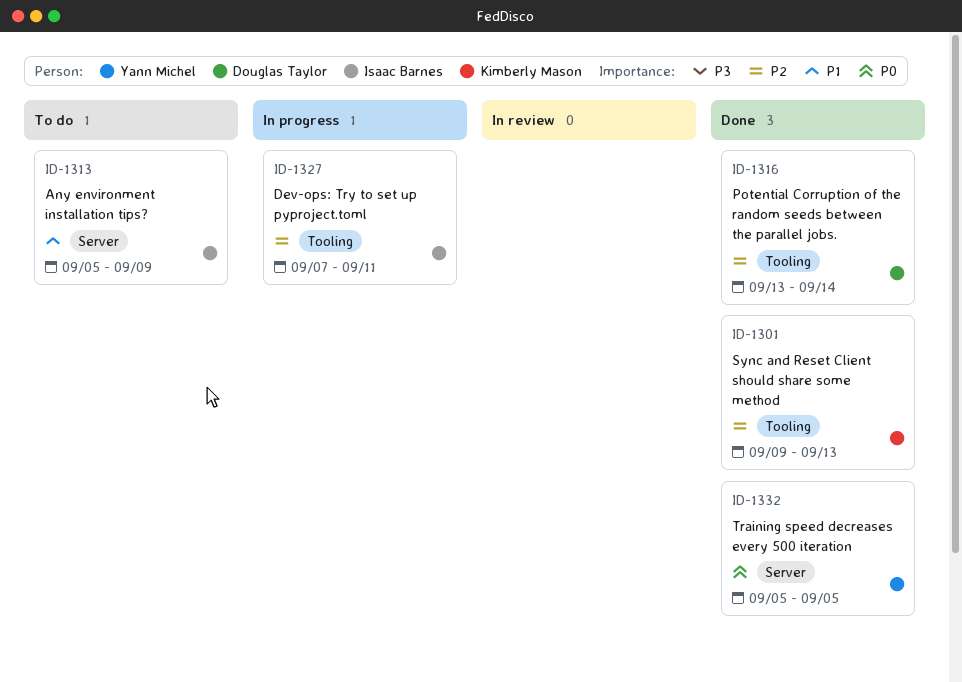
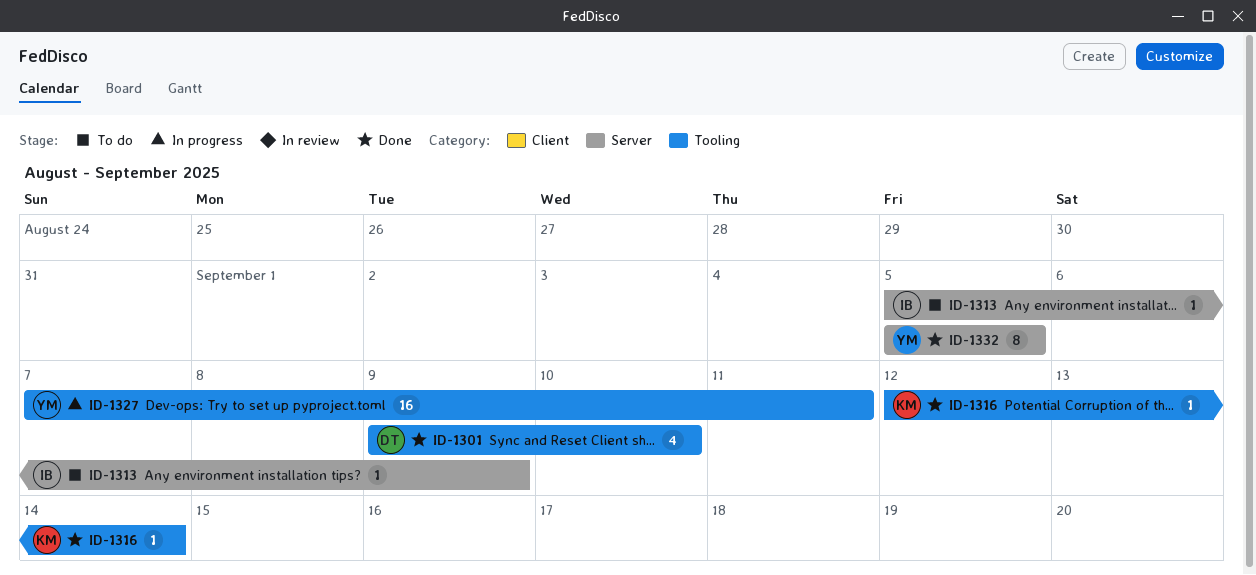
ID-1301, owner: Kimberly Mason -> Douglas Taylor
ID-1301, due: Sep 13 -> Sep 10
ID-1316, owner: Douglas Taylor -> Kimberly Mason
ID-1316, start: Sep 13 -> Sep 12
ID-1327, owner: Isaac Barnes -> Yann Michel

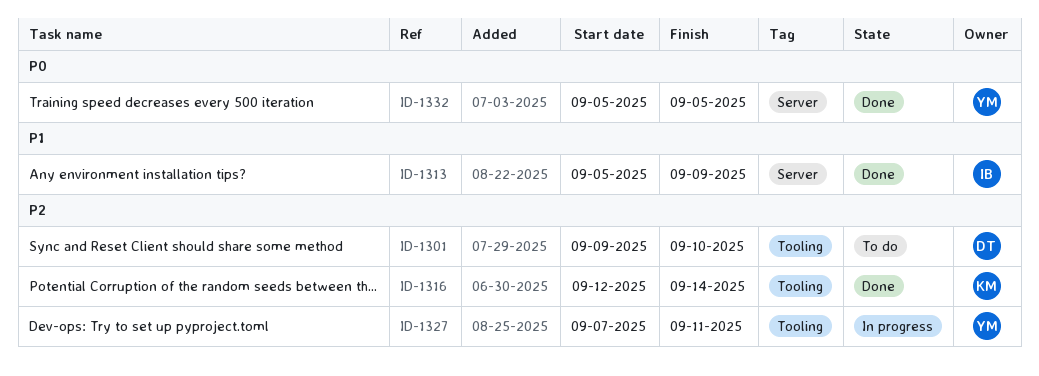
ID-1301, status: Done -> To do
ID-1313, status: To do -> Done

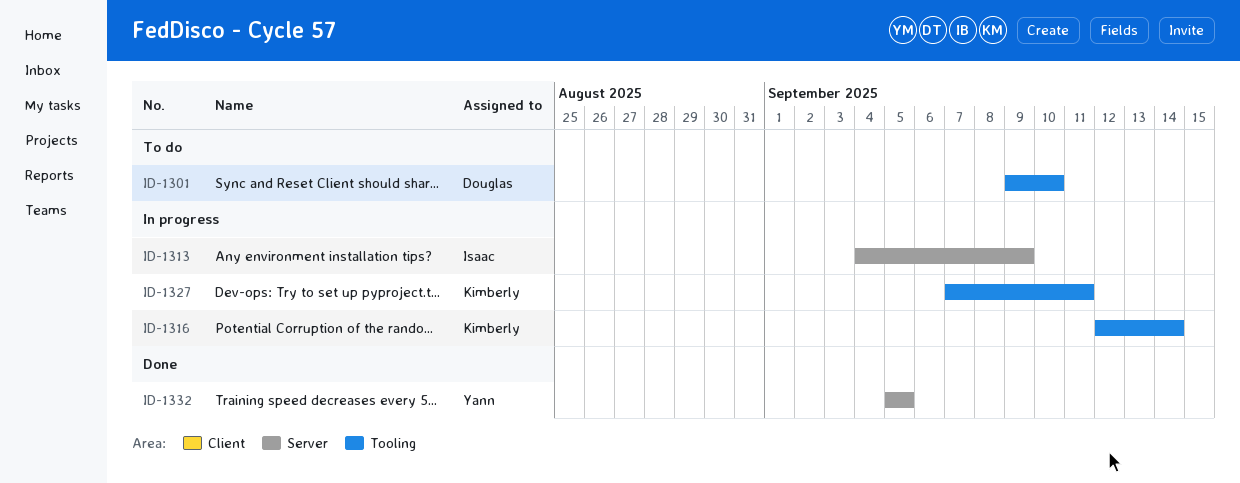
ID-1313, status: Done -> In progress
ID-1313, start: Sep 5 -> Sep 4
ID-1316, status: Done -> In progress
ID-1327, owner: Yann -> Kimberly

